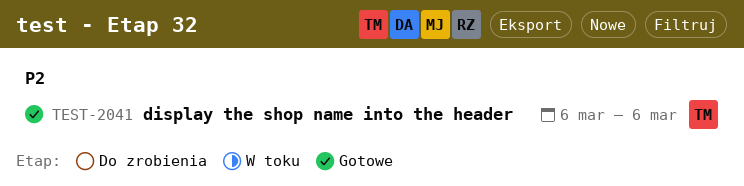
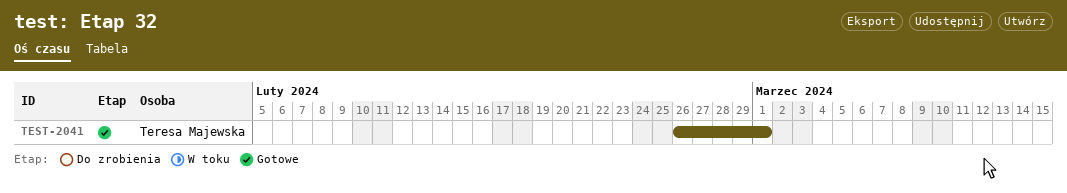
TEST-2041, start: Mar 6 -> Feb 26
TEST-2041, due: Mar 6 -> Mar 1

